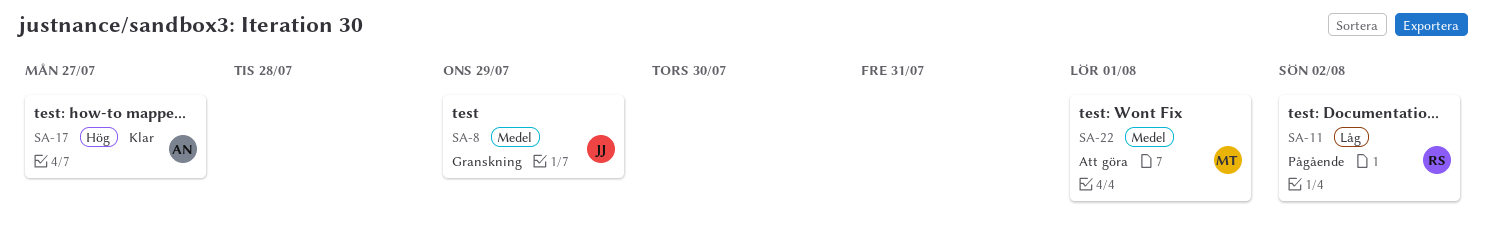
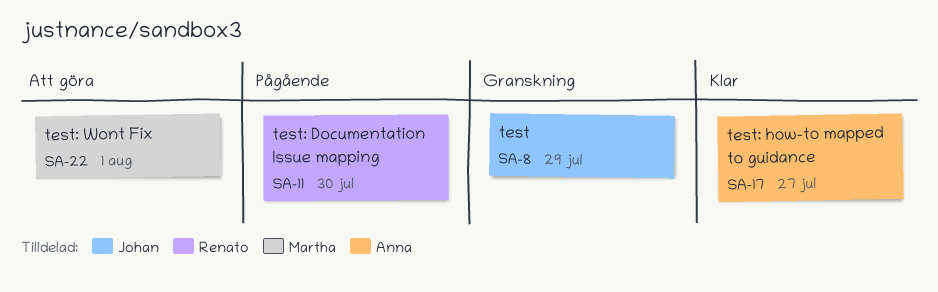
SA-11, due: Aug 2 -> Jul 30

